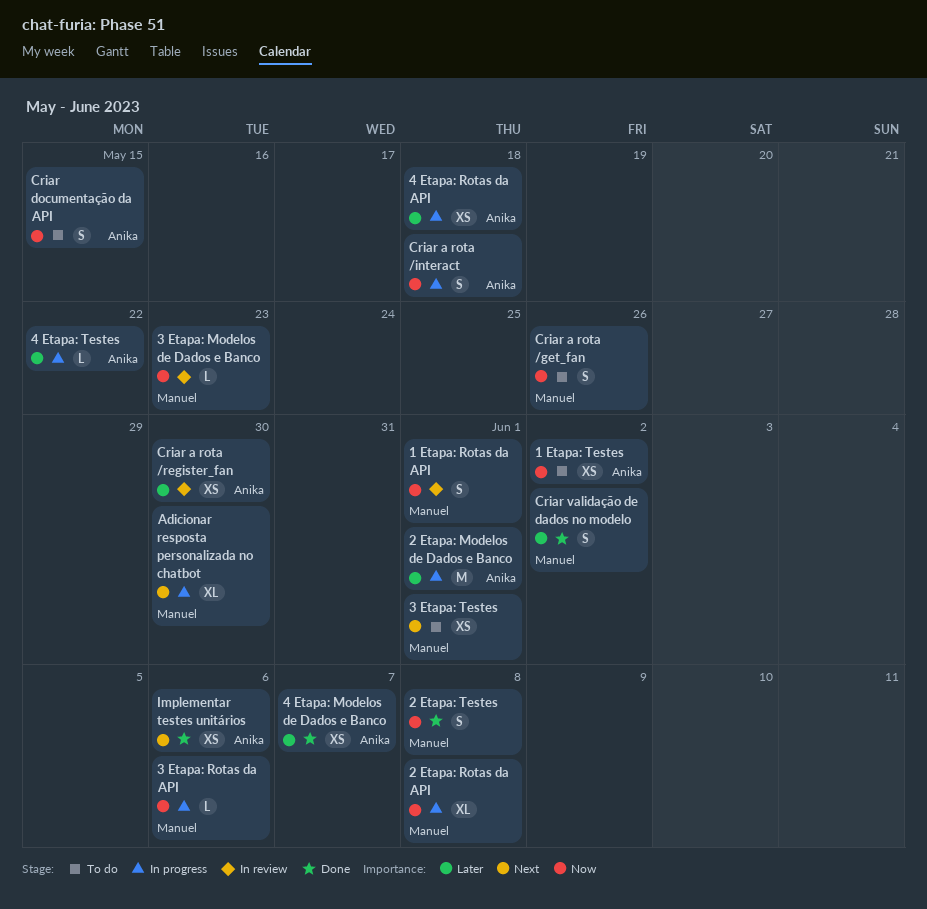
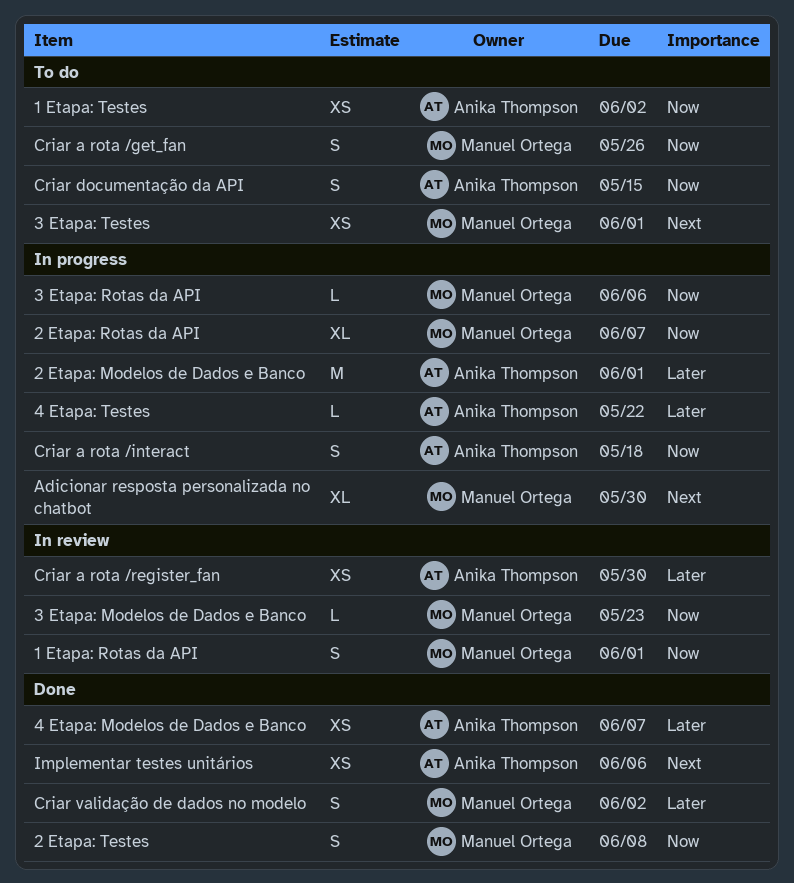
2 Etapa: Rotas da API, due: Jun 8 -> Jun 7
4 Etapa: Rotas da API: present -> none

